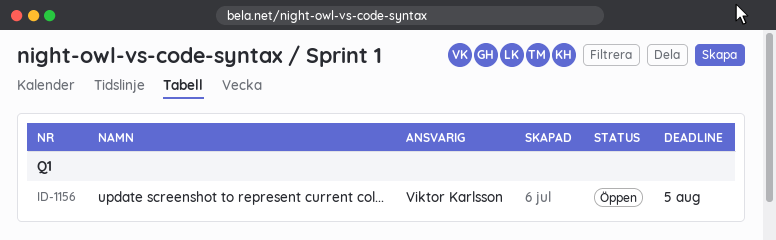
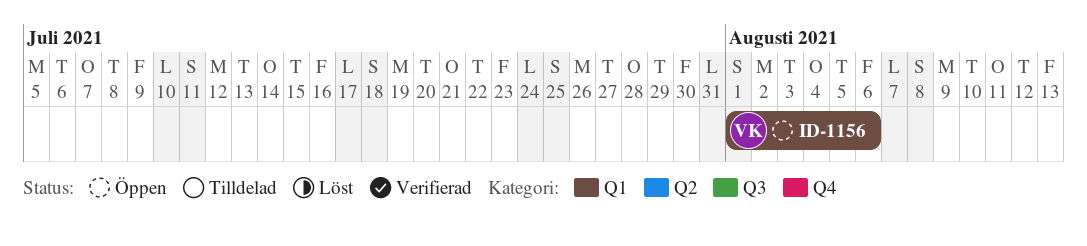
ID-1156, due: Aug 5 -> Aug 6

